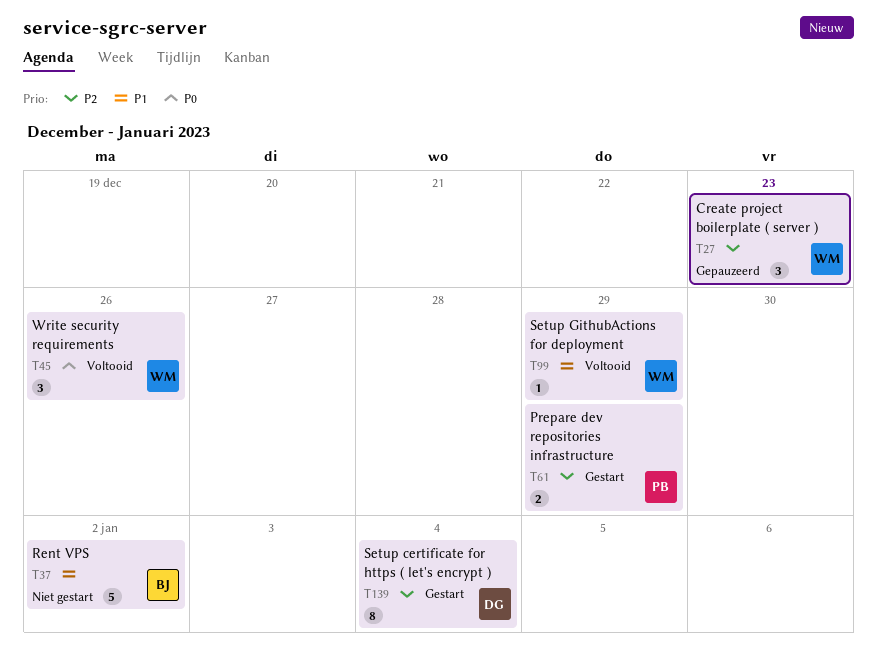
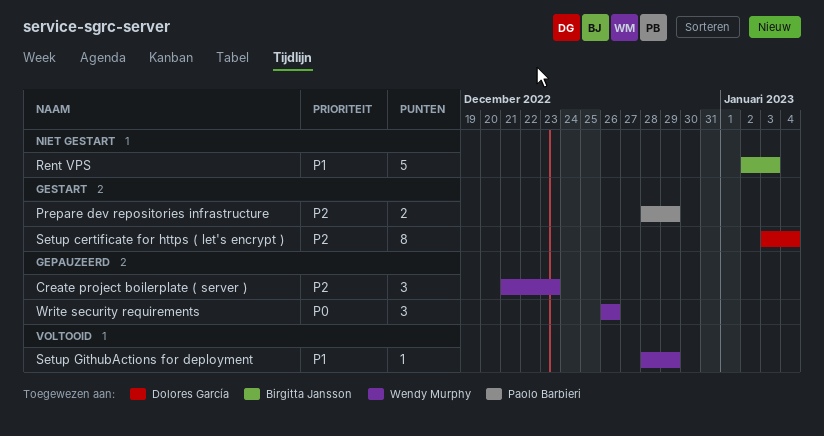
Rent VPS, due: Jan 2 -> Jan 3
Write security requirements, status: Voltooid -> Gepauzeerd

